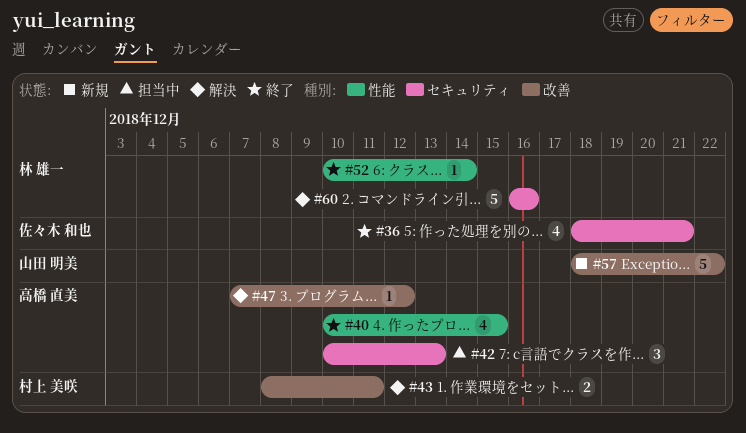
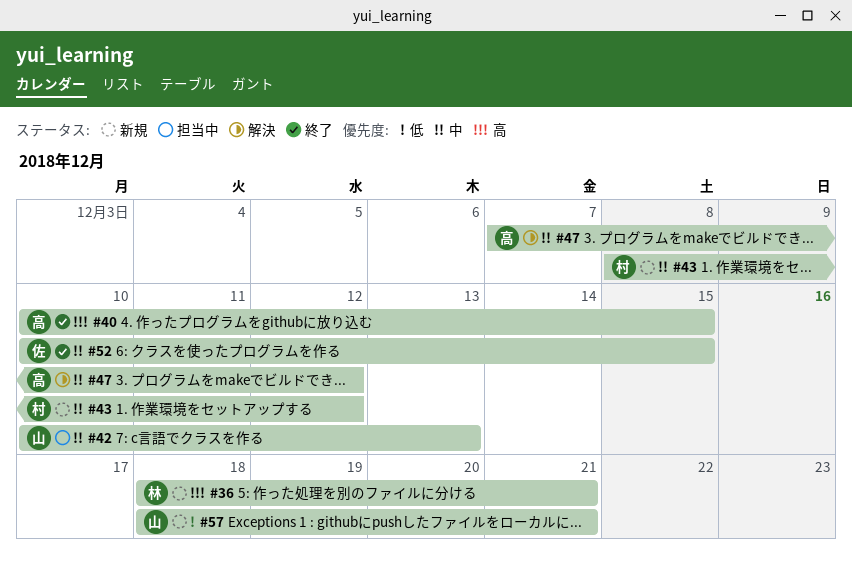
#36, status: 終了 -> 新規
#36, owner: 佐々木 和也 -> 林 雄一
#42, owner: 高橋 直美 -> 山田 明美
#43, status: 解決 -> 新規
#43, due: Dec 11 -> Dec 12
#52, owner: 林 雄一 -> 佐々木 和也
#52, due: Dec 14 -> Dec 15
#57, due: Dec 22 -> Dec 21
#60: present -> none

